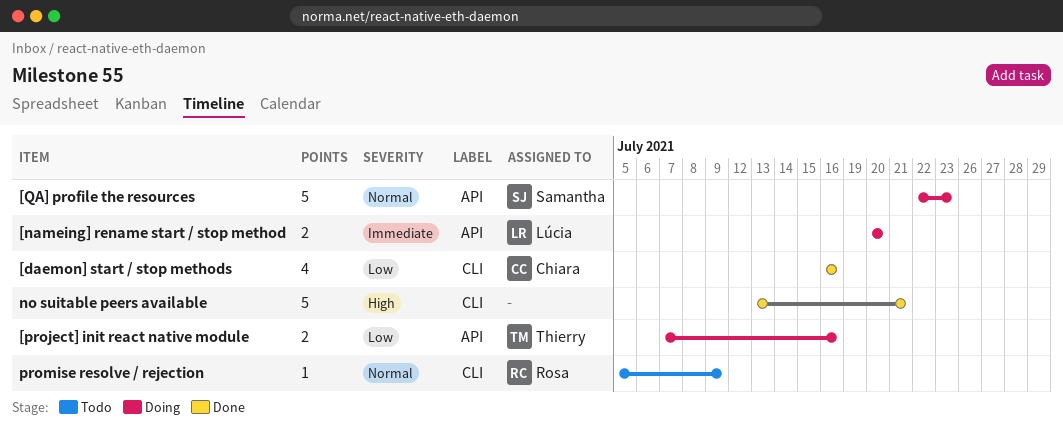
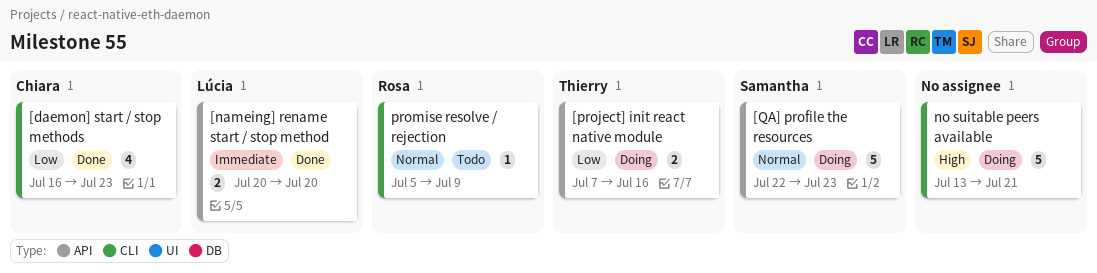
[daemon] start / stop methods, due: Jul 16 -> Jul 23
[nameing] rename start / stop method, status: Doing -> Done
no suitable peers available, status: Done -> Doing

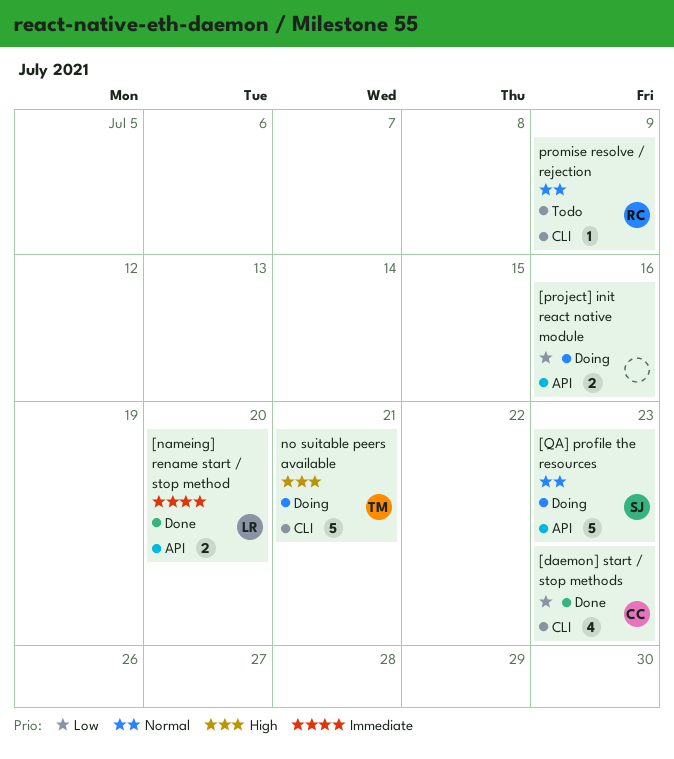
[project] init react native module, owner: Thierry -> none
no suitable peers available, owner: none -> Thierry

